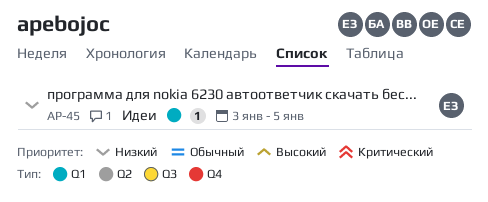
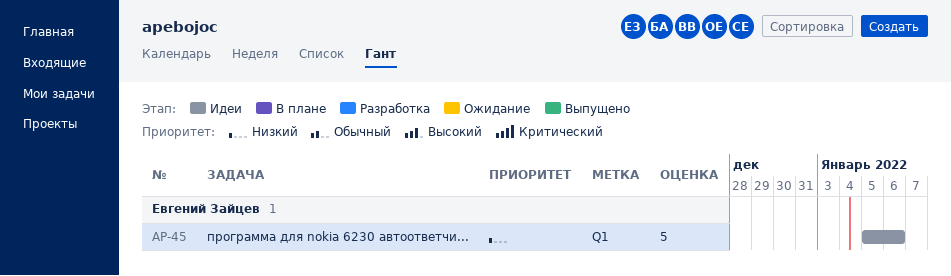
AP-45, estimate: 1 -> 5
AP-45, start: Jan 3 -> Jan 5
AP-45, due: Jan 5 -> Jan 6

